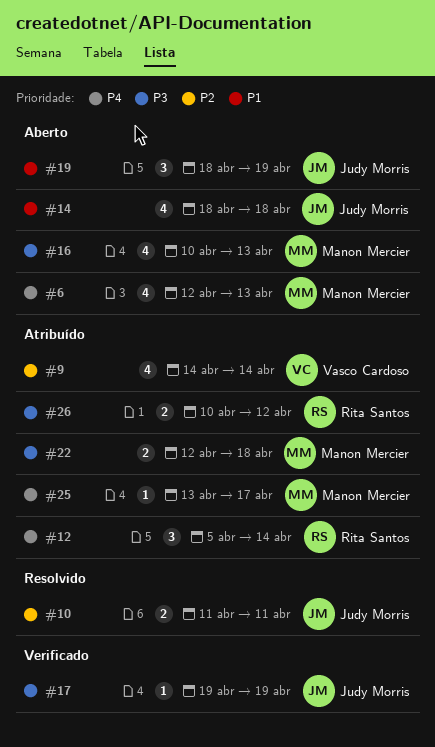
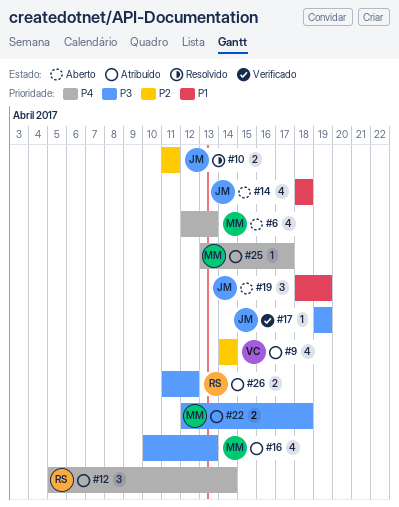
#16, status: Aberto -> Atribuído
#26, start: Apr 10 -> Apr 11

